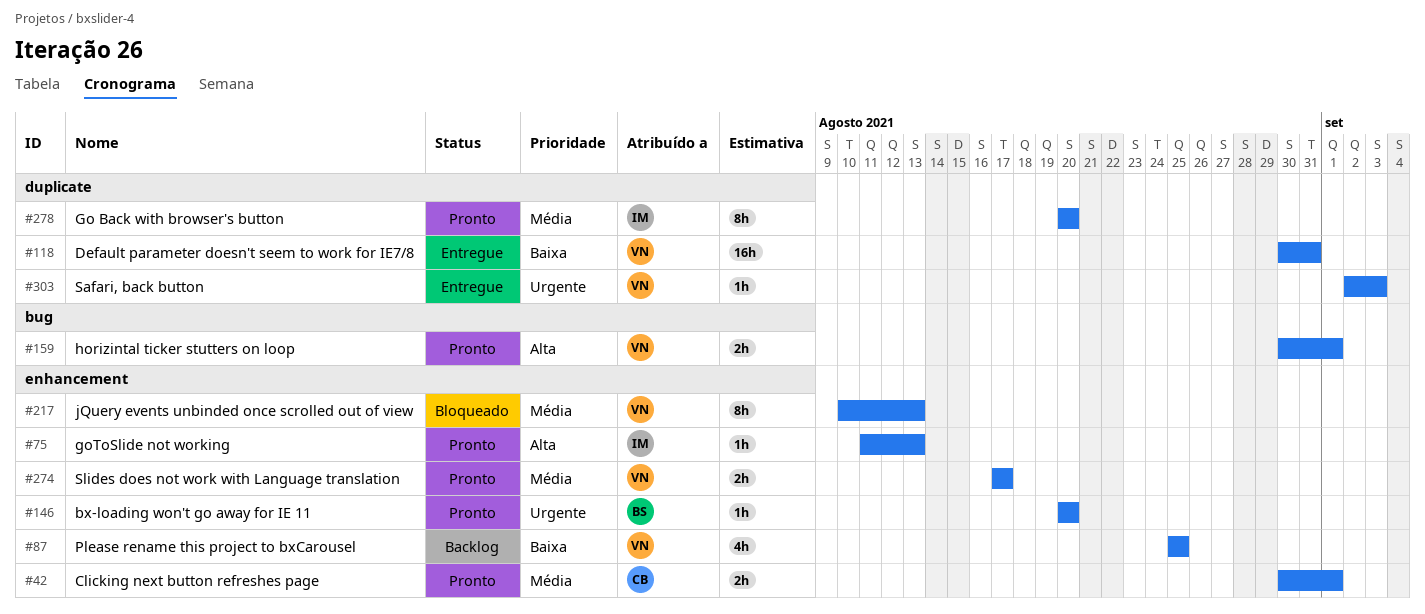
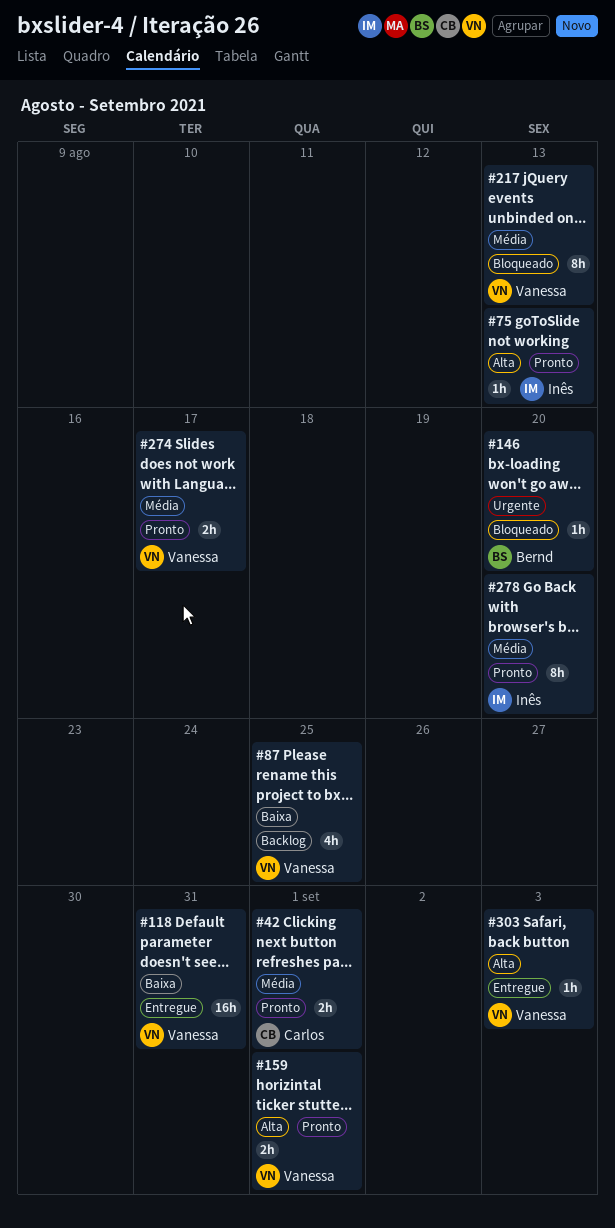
#146, status: Pronto -> Bloqueado
#303, priority: Urgente -> Alta

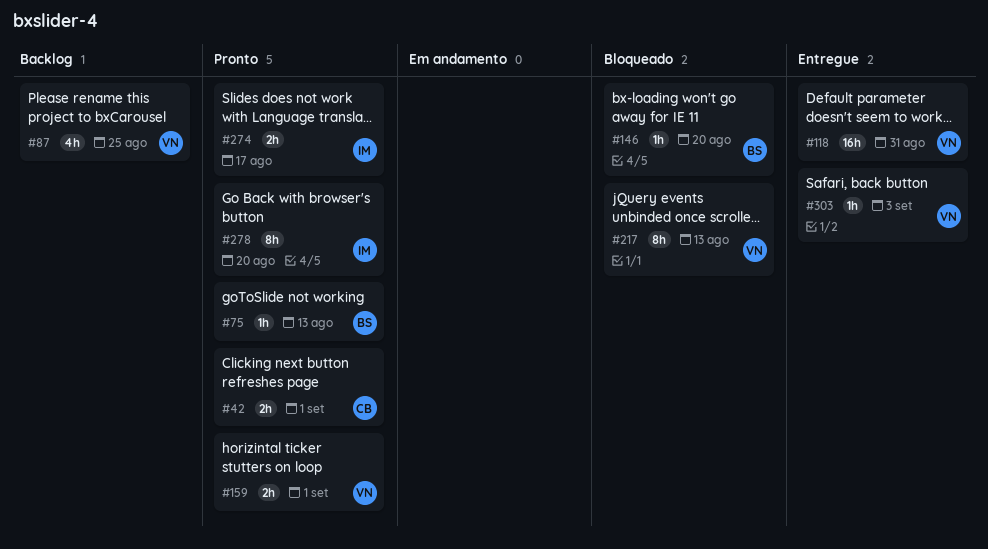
#75, owner: Inês -> Bernd
#274, owner: Vanessa -> Inês

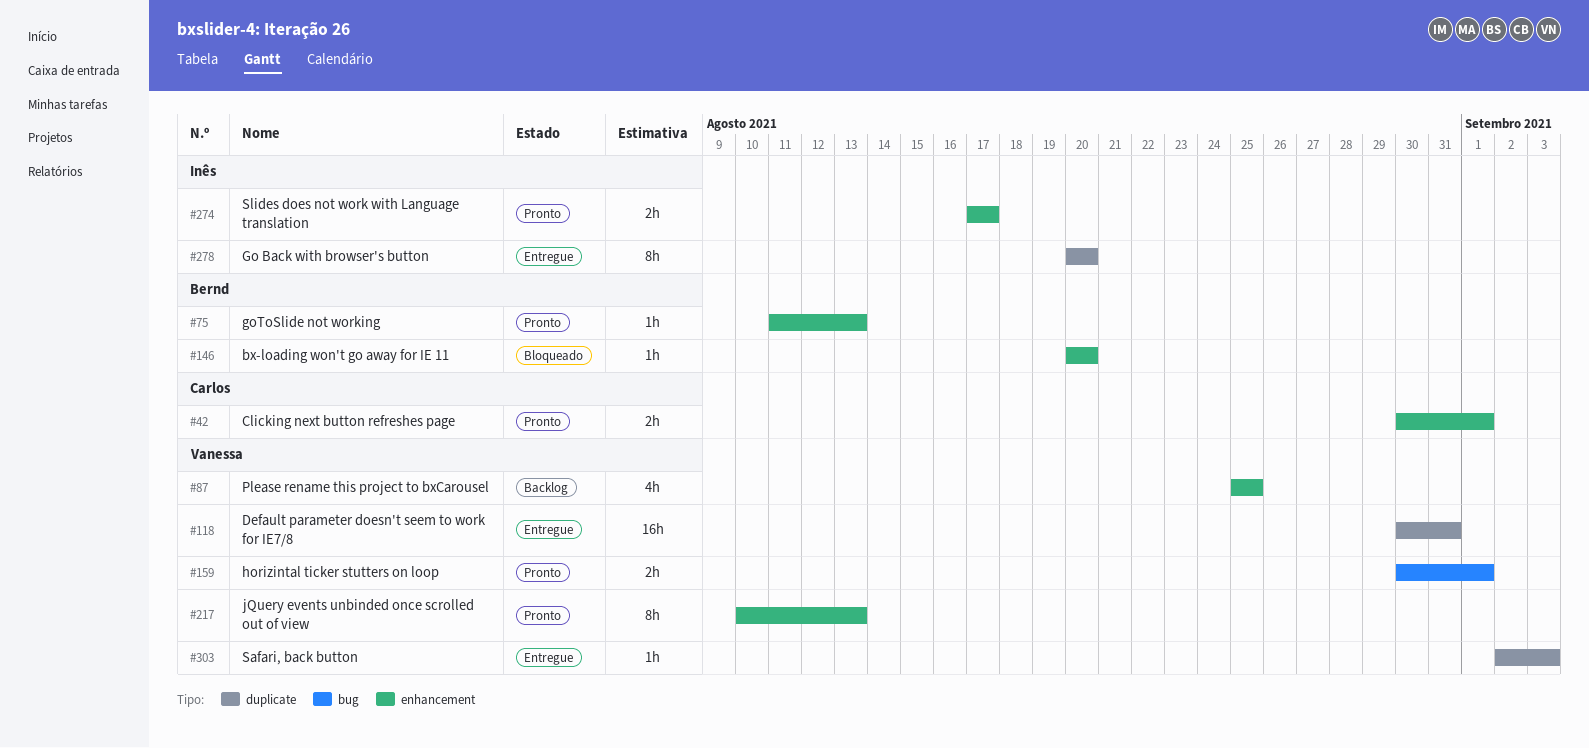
#217, status: Bloqueado -> Pronto
#278, status: Pronto -> Entregue

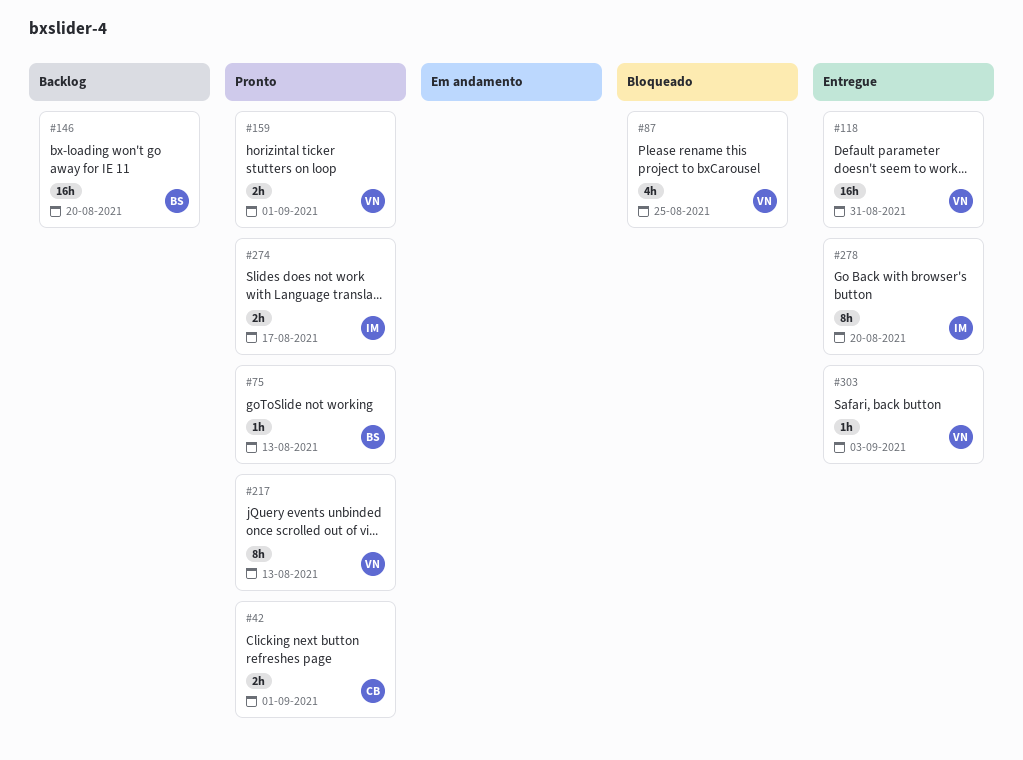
#87, status: Backlog -> Bloqueado
#146, status: Bloqueado -> Backlog
#146, estimate: 1h -> 16h

